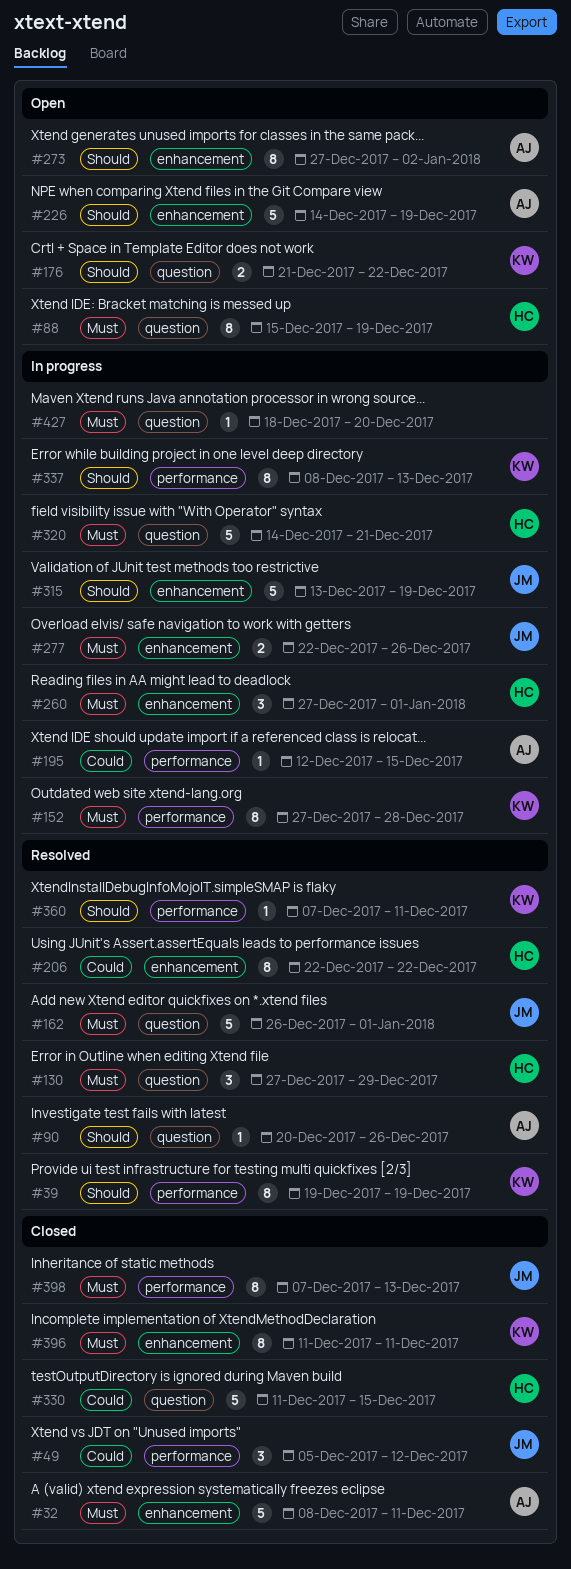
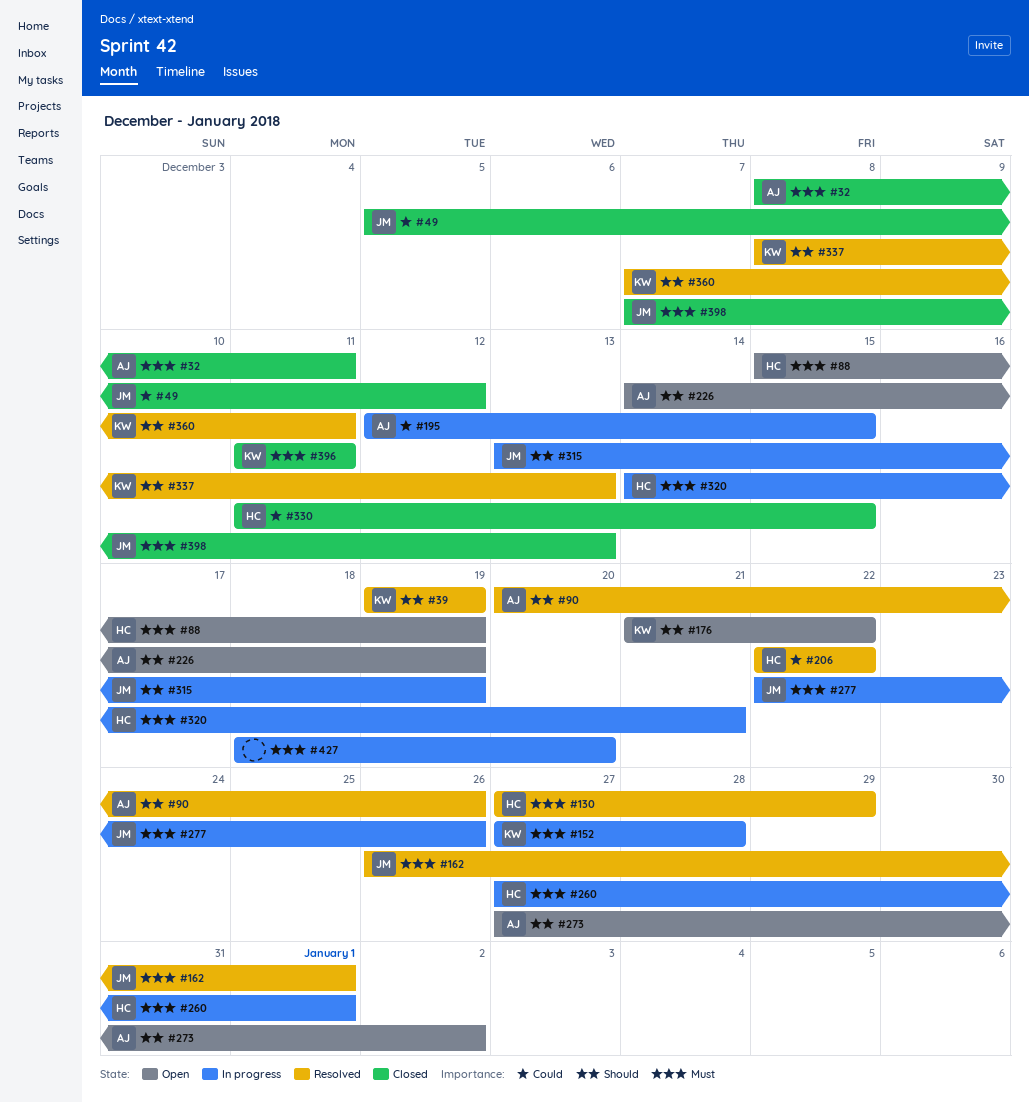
#337, status: In progress -> Resolved

